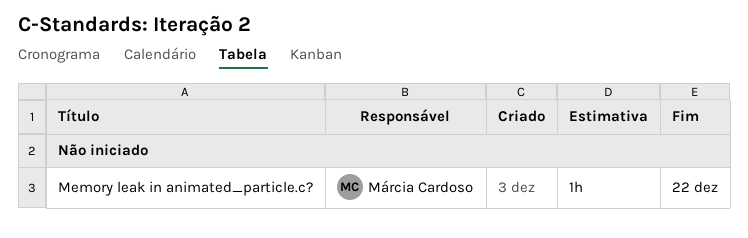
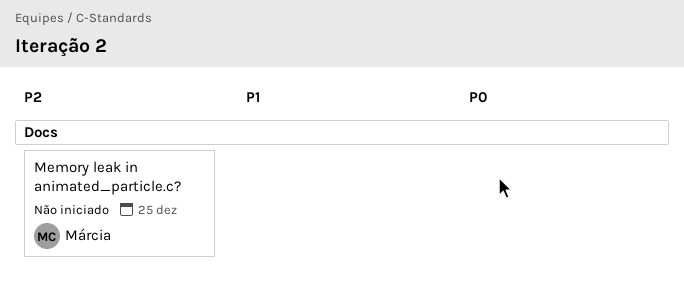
Memory leak in animated_particle.c?, due: Dec 22 -> Dec 25

